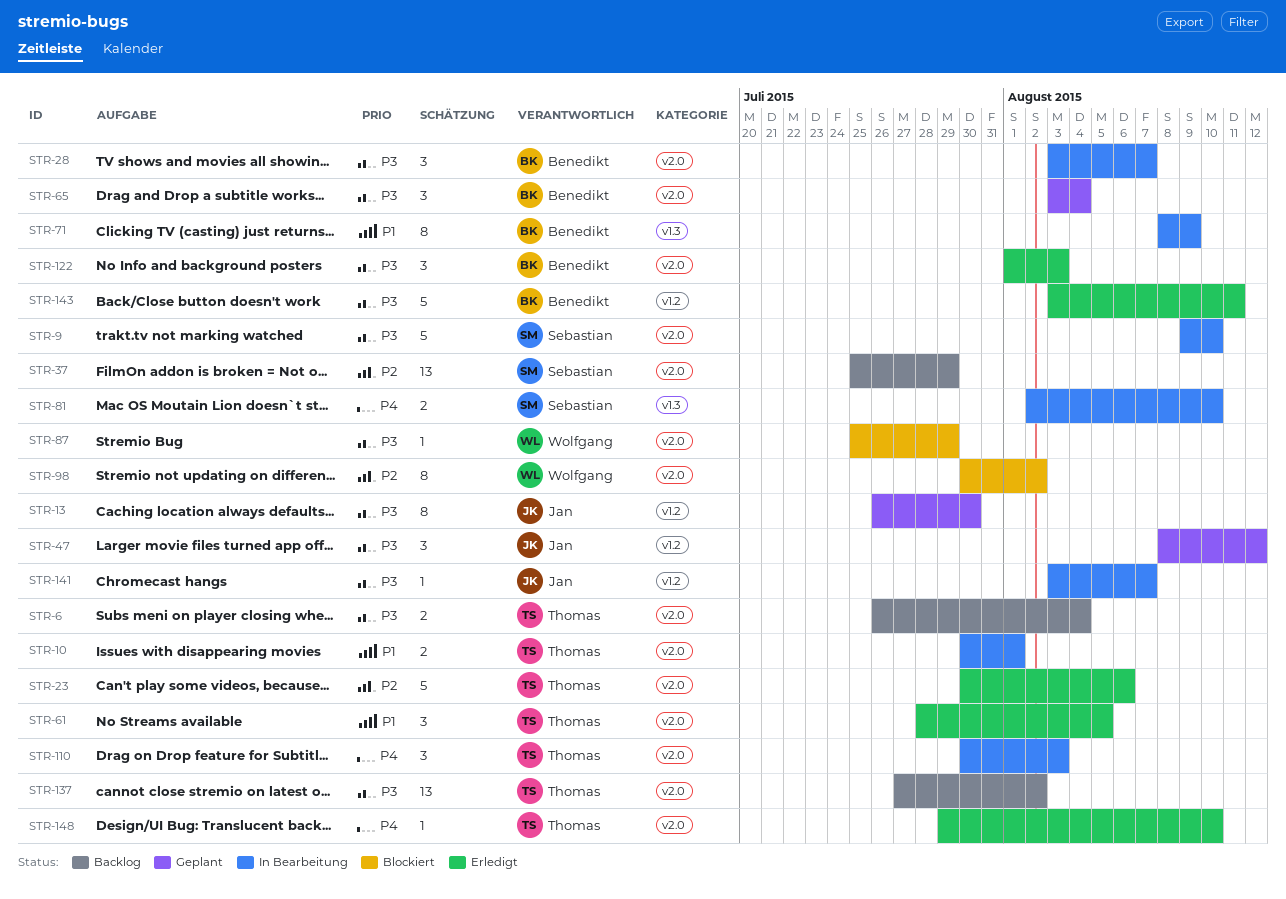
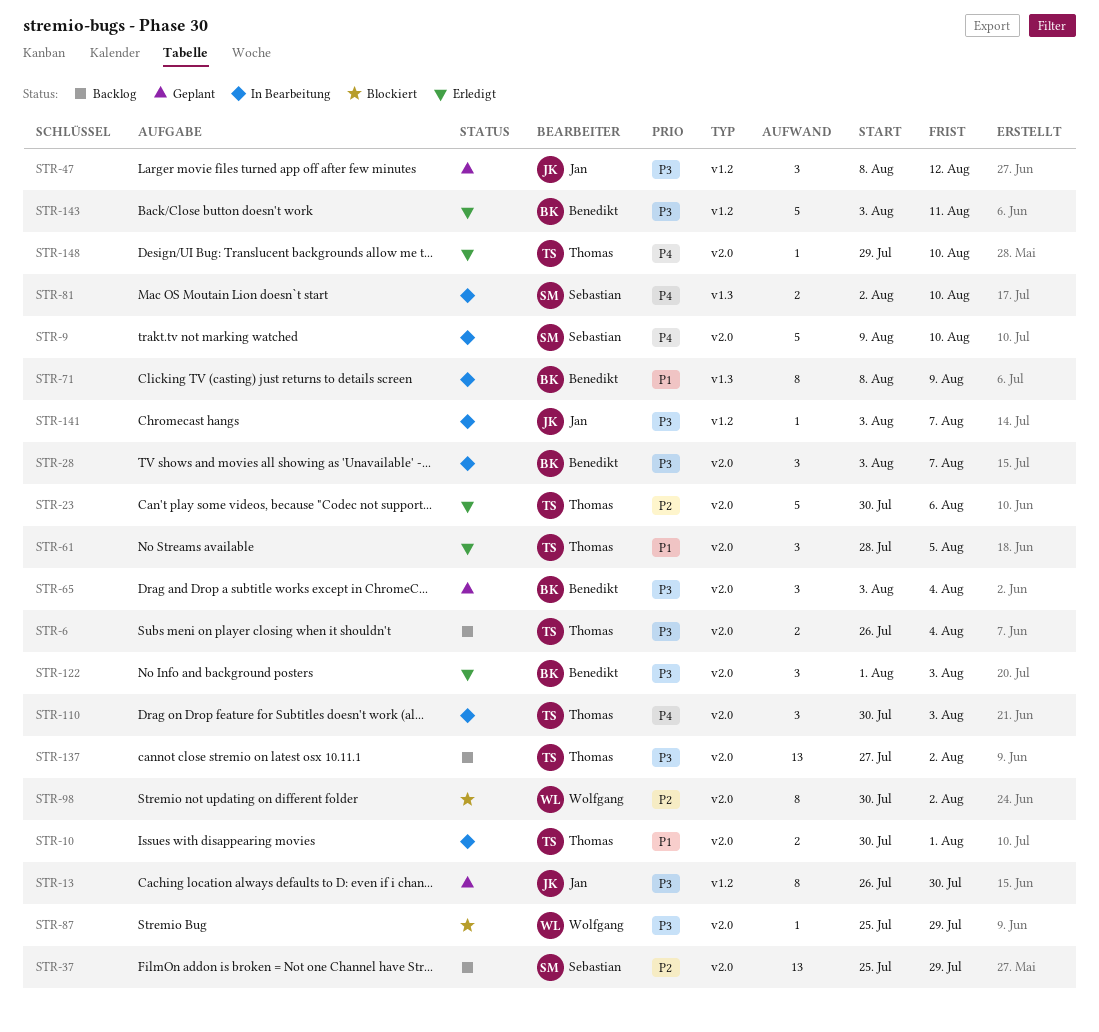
STR-9, priority: P3 -> P4

